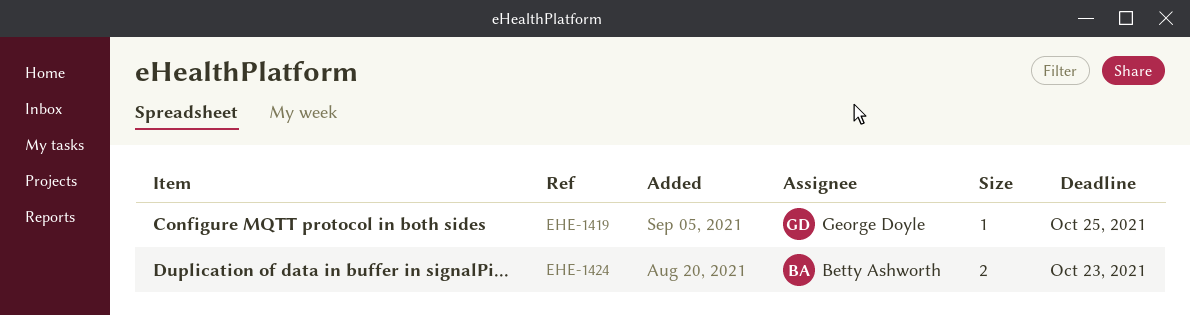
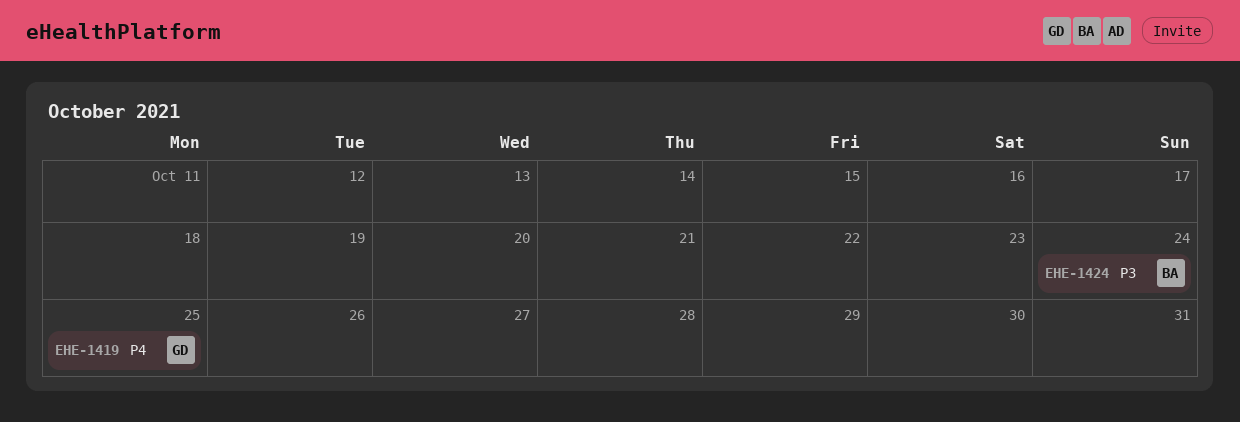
EHE-1424, due: Oct 23 -> Oct 24

